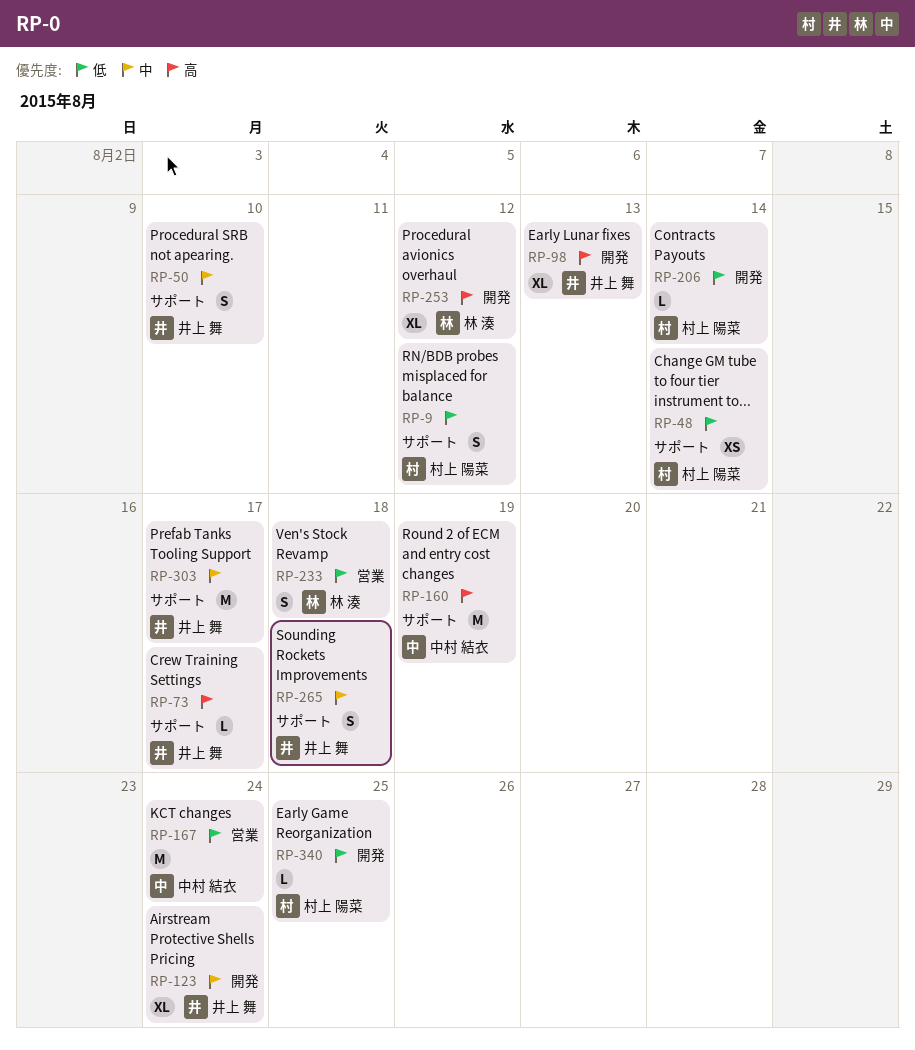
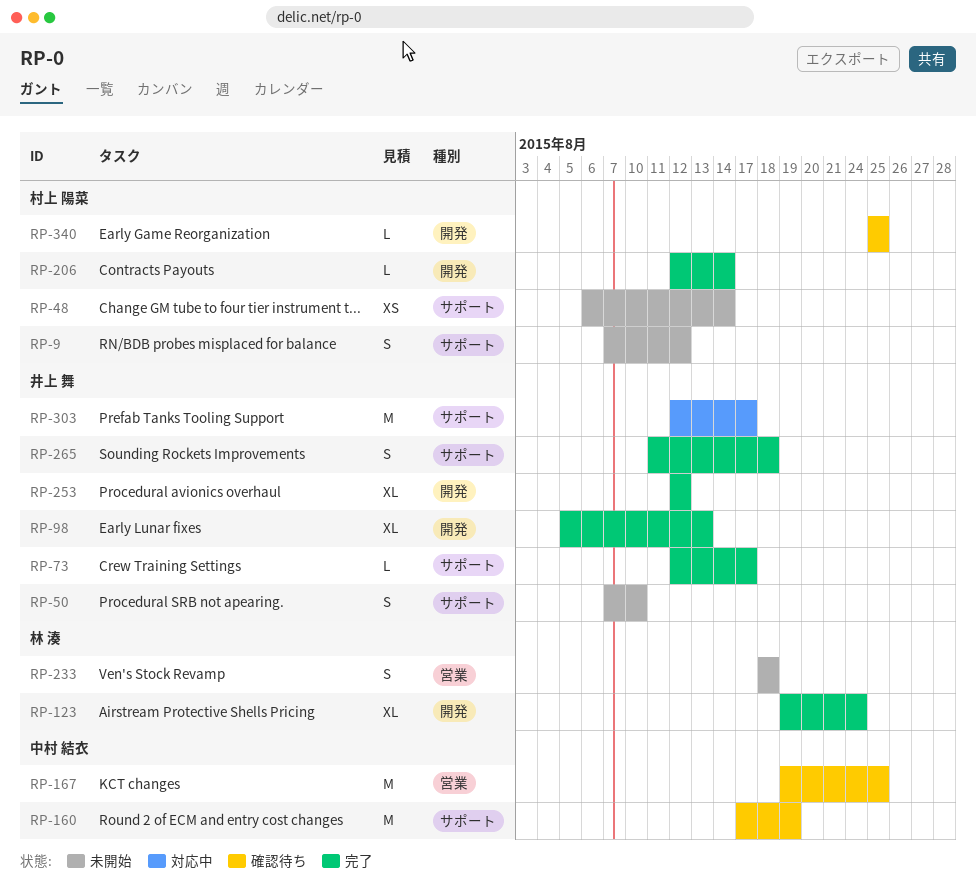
RP-123, owner: 井上 舞 -> 林 湊
RP-167, due: Aug 24 -> Aug 25
RP-253, owner: 林 湊 -> 井上 舞

